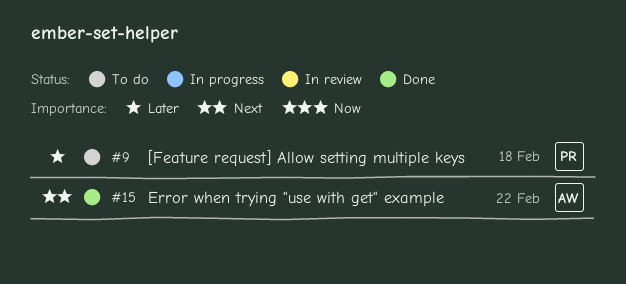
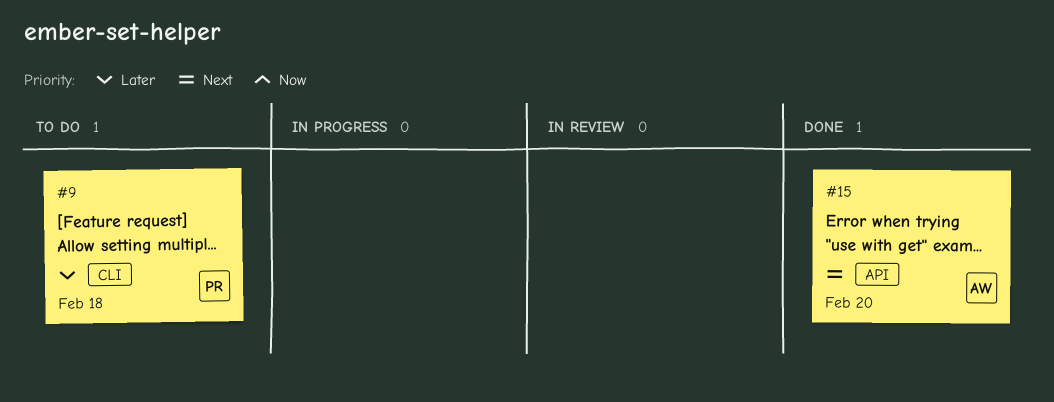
#15, due: Feb 22 -> Feb 20

